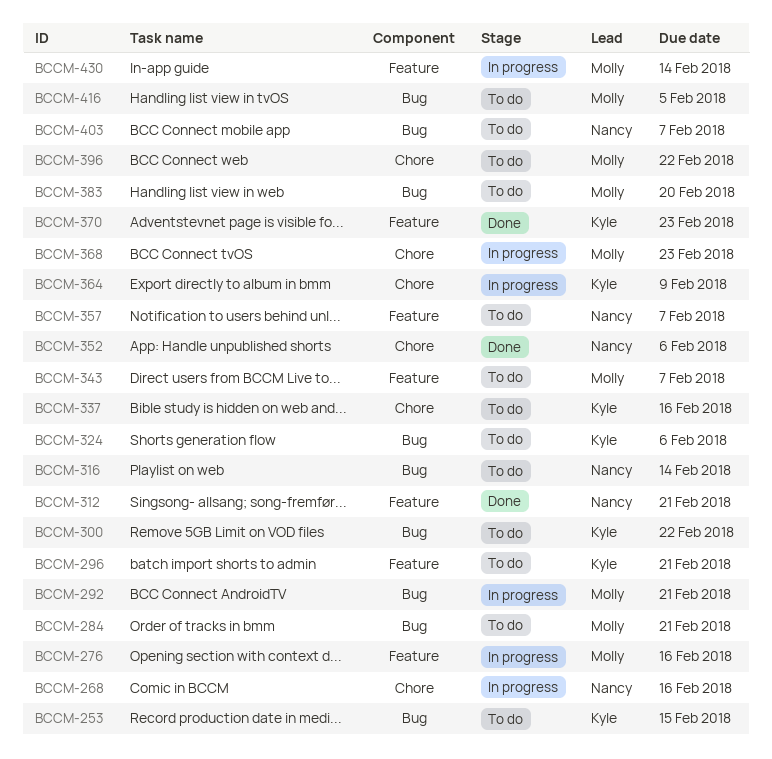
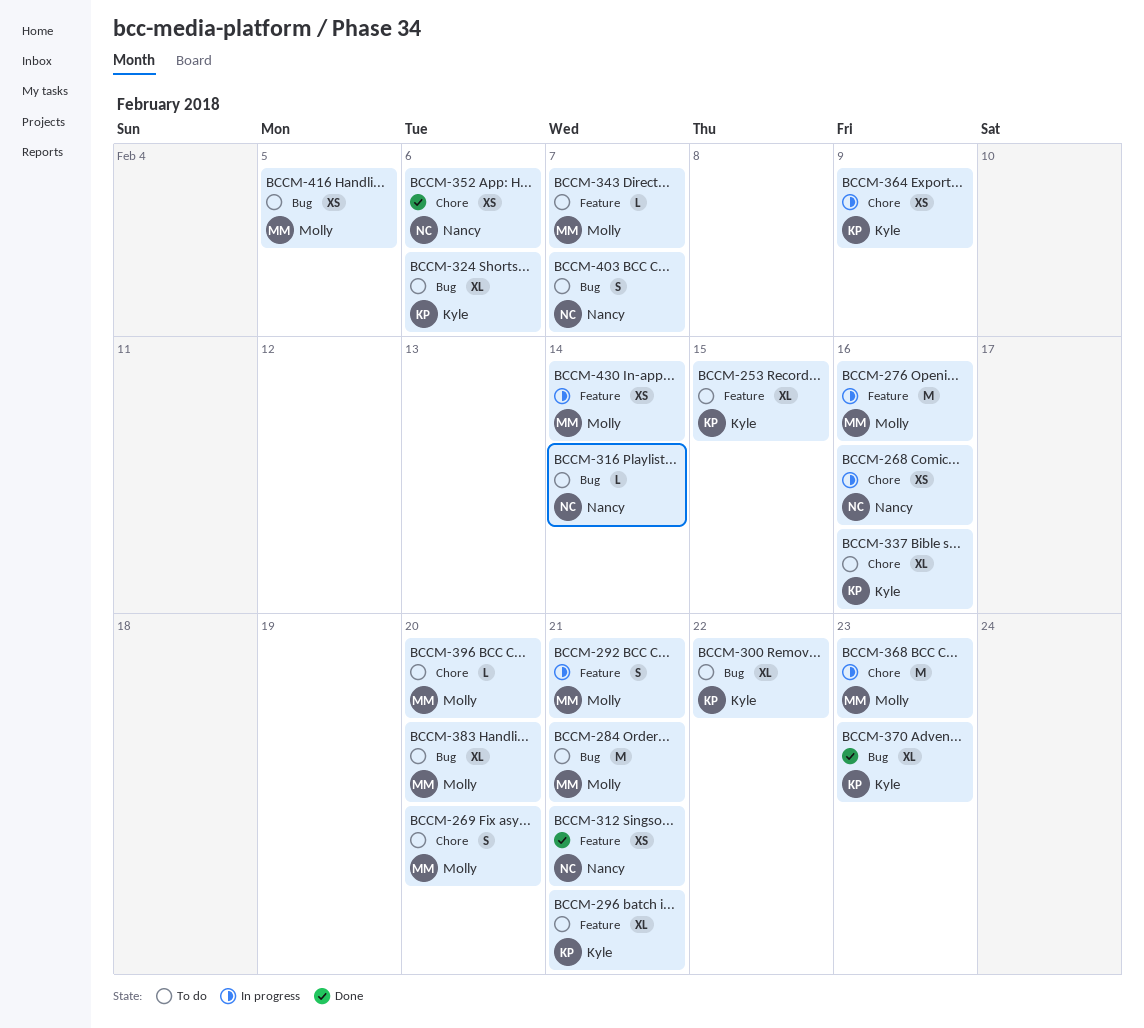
BCCM-253, label: Bug -> Feature
BCCM-269: none -> present
BCCM-292, label: Bug -> Feature
BCCM-357: present -> none
BCCM-370, label: Feature -> Bug
BCCM-396, due: Feb 22 -> Feb 20

